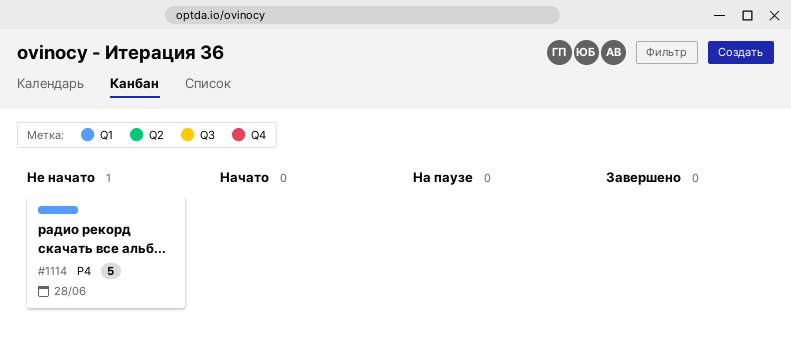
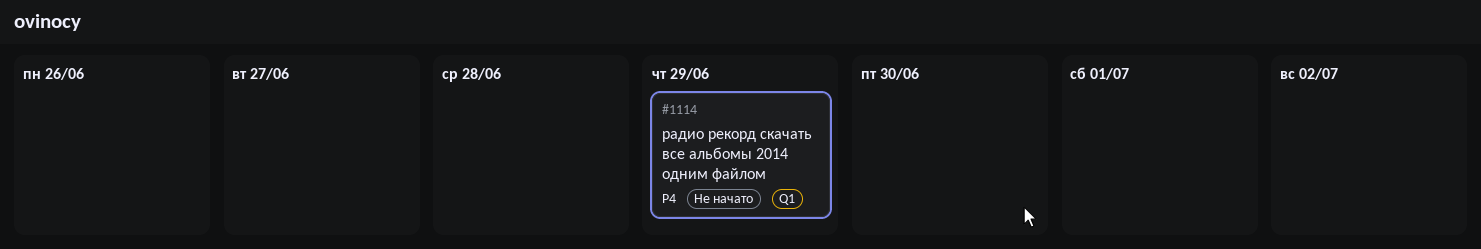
#1114, due: Jun 28 -> Jun 29

